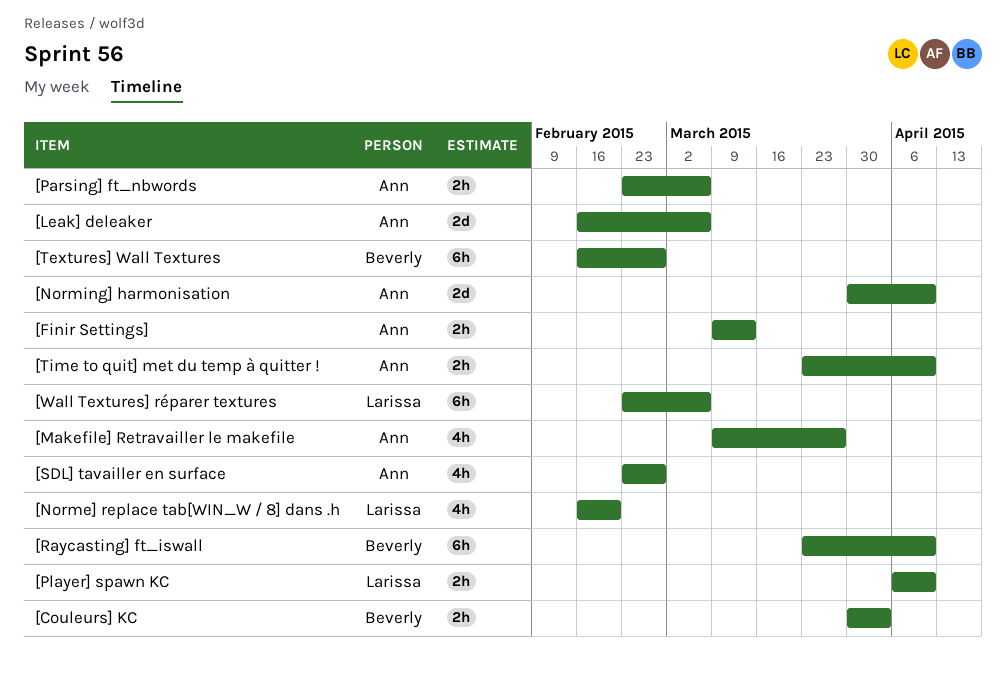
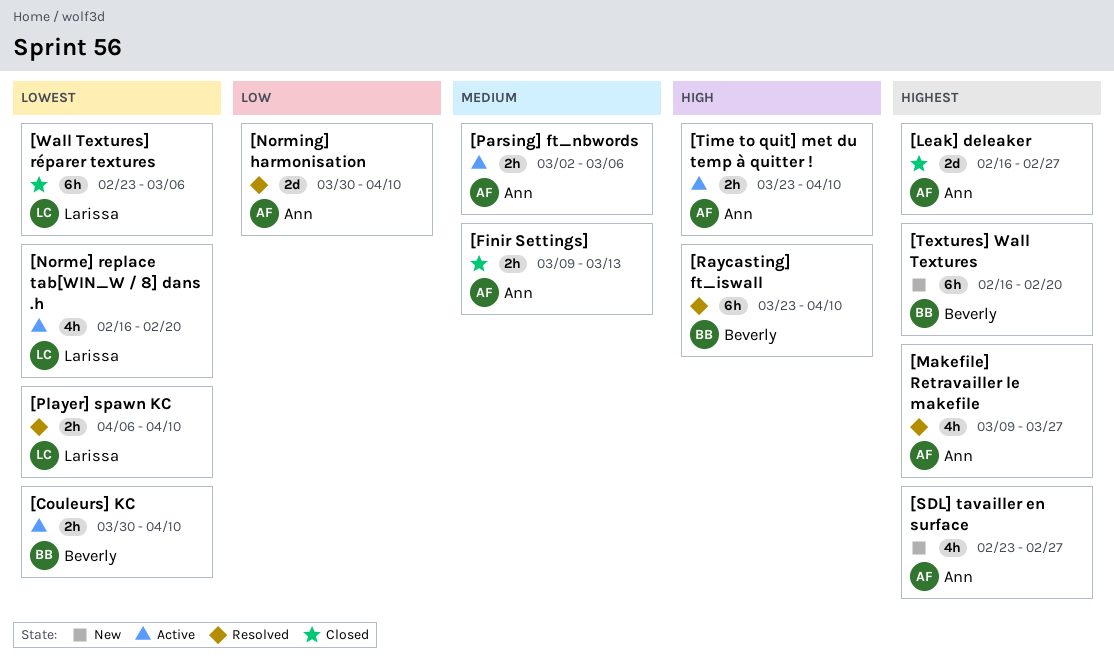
[Couleurs] KC, due: Apr 3 -> Apr 10
[Leak] deleaker, due: Mar 6 -> Feb 27
[Parsing] ft_nbwords, start: Feb 23 -> Mar 2
[Textures] Wall Textures, due: Feb 27 -> Feb 20

